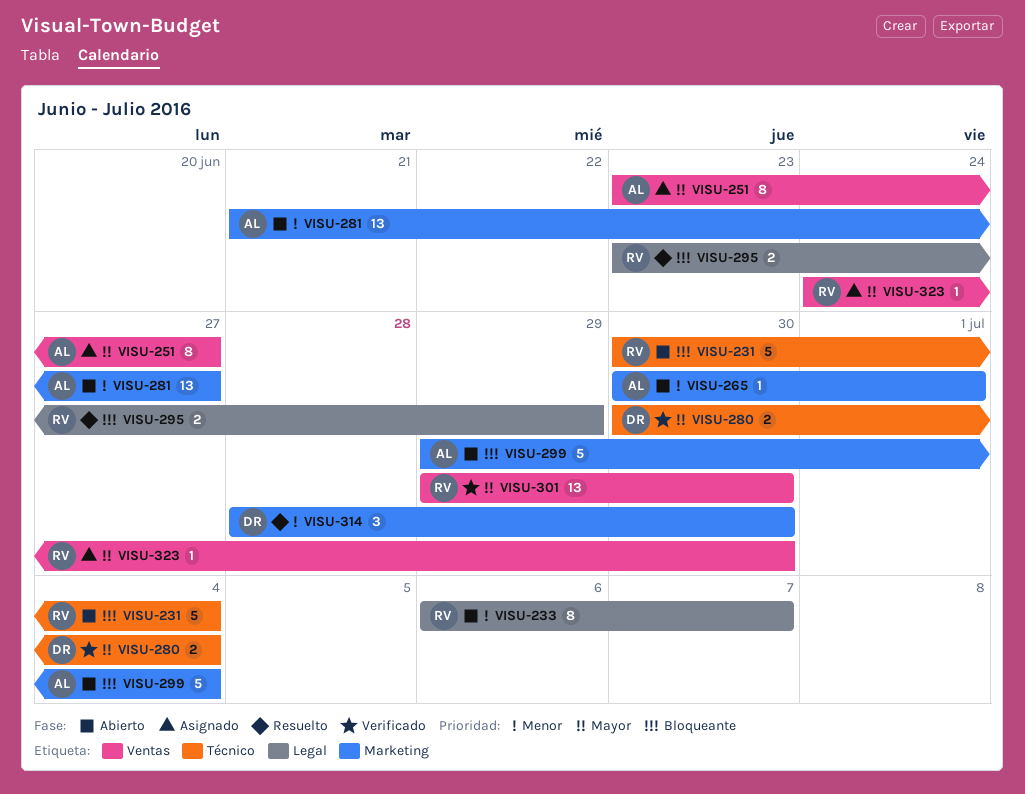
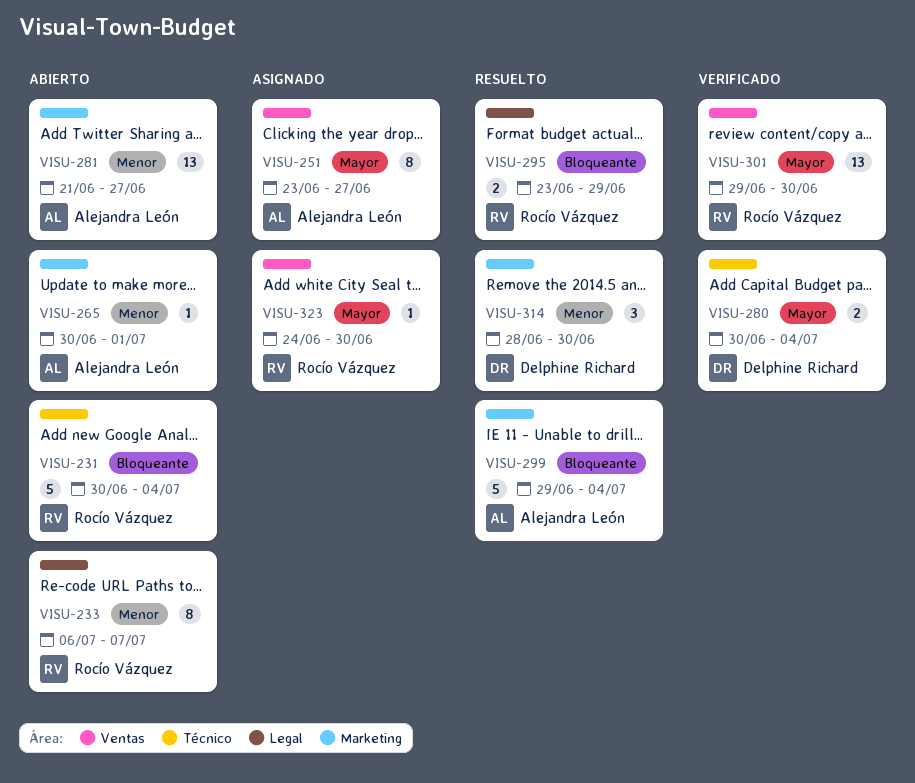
VISU-299, status: Abierto -> Resuelto

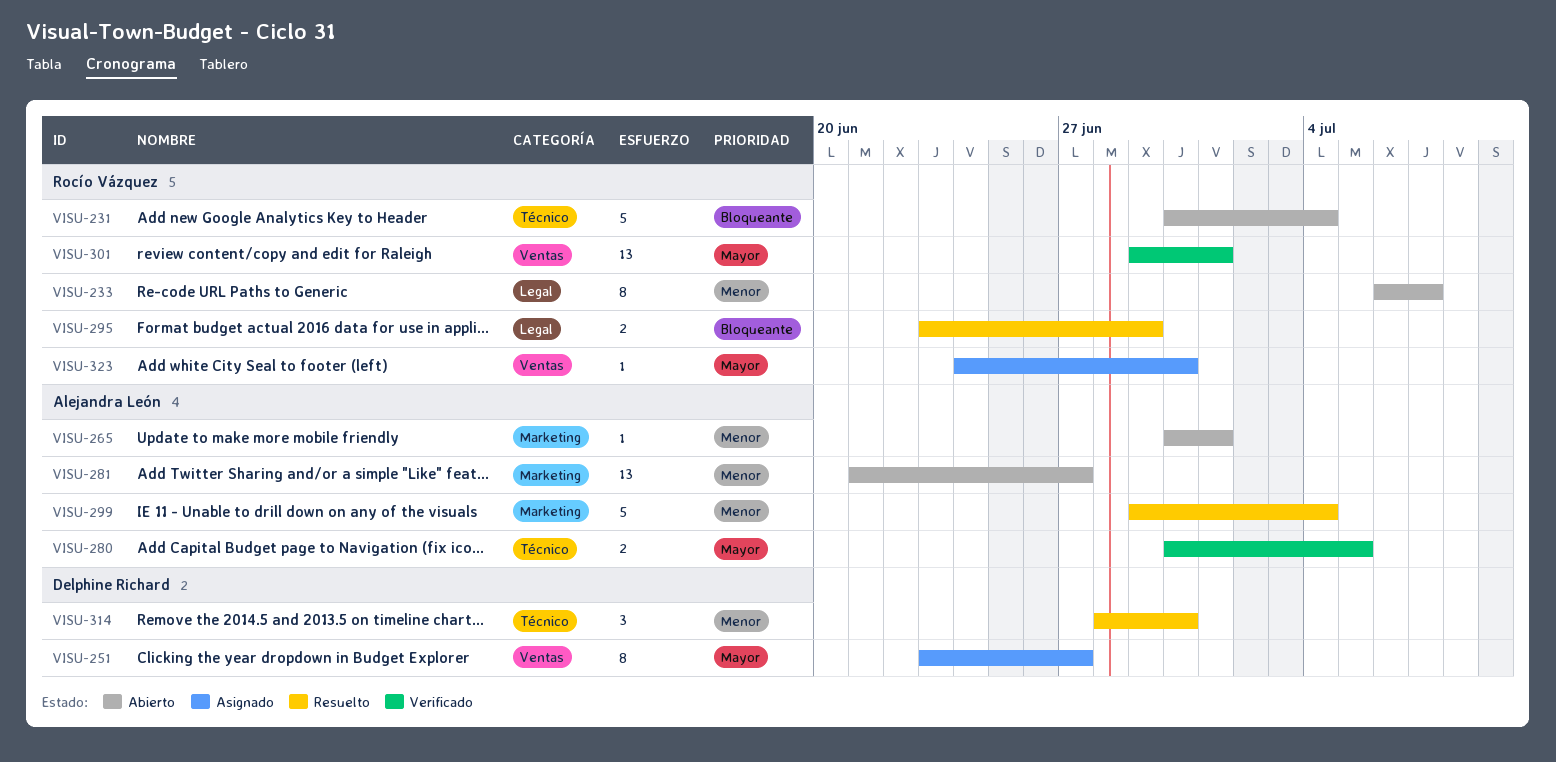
VISU-251, owner: Alejandra León -> Delphine Richard
VISU-280, owner: Delphine Richard -> Alejandra León
VISU-280, due: Jul 4 -> Jul 5
VISU-299, priority: Bloqueante -> Menor
VISU-301, due: Jun 30 -> Jul 1
VISU-314, label: Marketing -> Técnico

